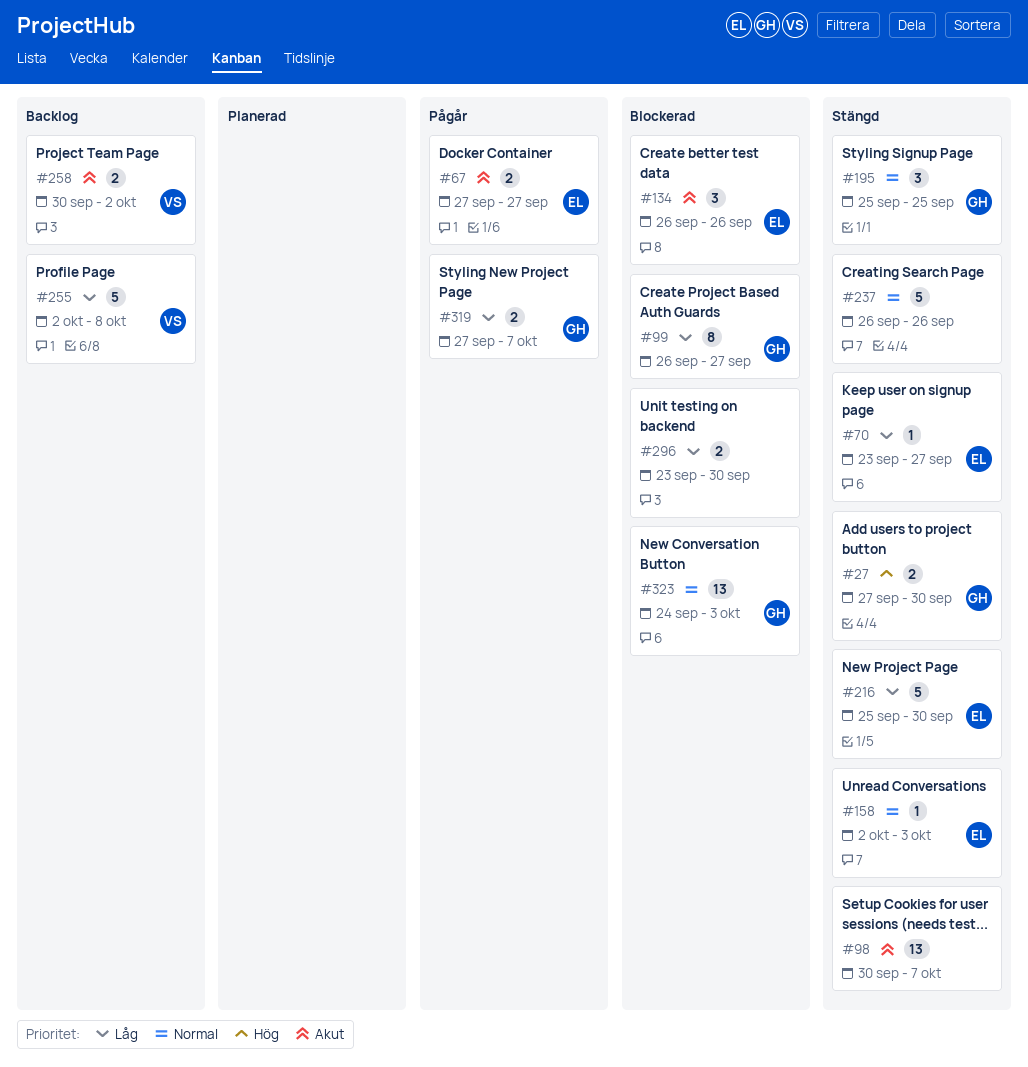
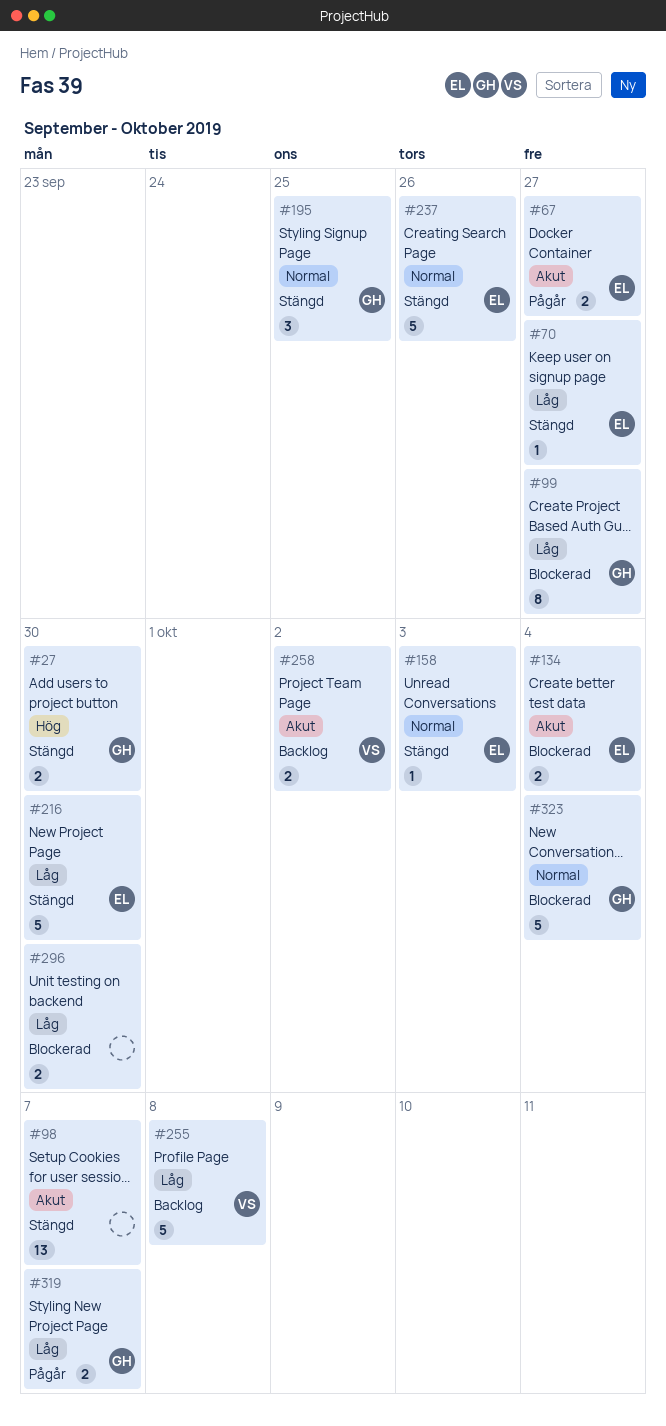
#134, estimate: 3 -> 2
#134, due: Sep 26 -> Oct 4
#237, owner: none -> EL
#323, estimate: 13 -> 5
#323, due: Oct 3 -> Oct 4

